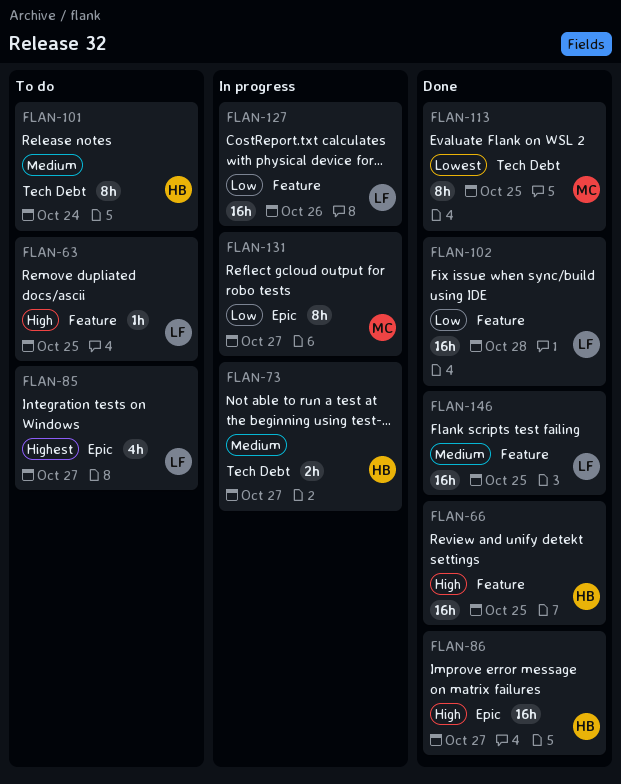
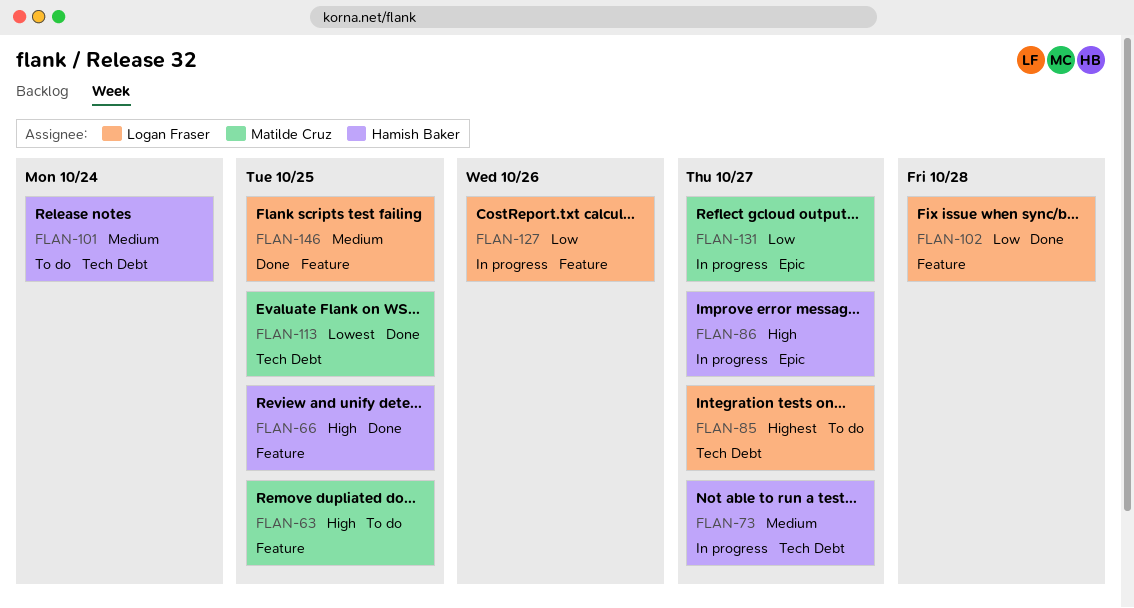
FLAN-63, owner: Logan Fraser -> Matilde Cruz
FLAN-85, label: Epic -> Tech Debt
FLAN-86, status: Done -> In progress

